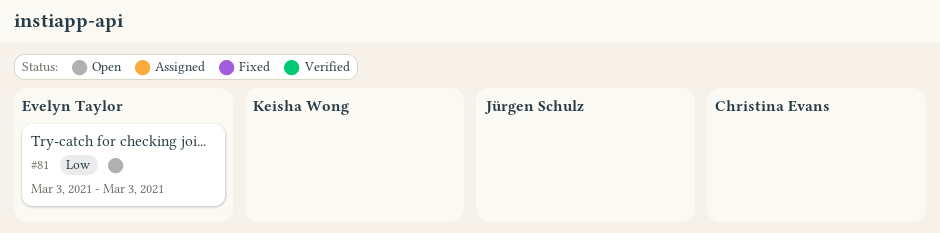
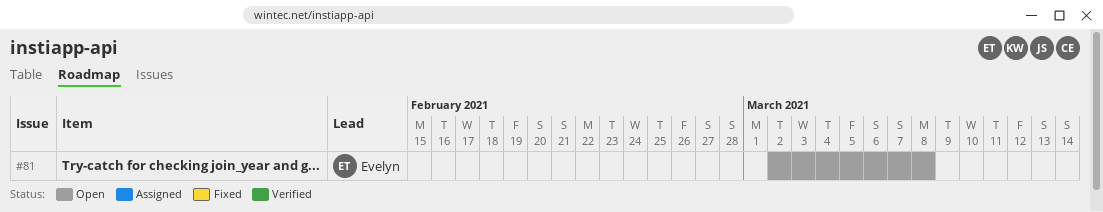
#81, start: Mar 3 -> Mar 2
#81, due: Mar 3 -> Mar 8

